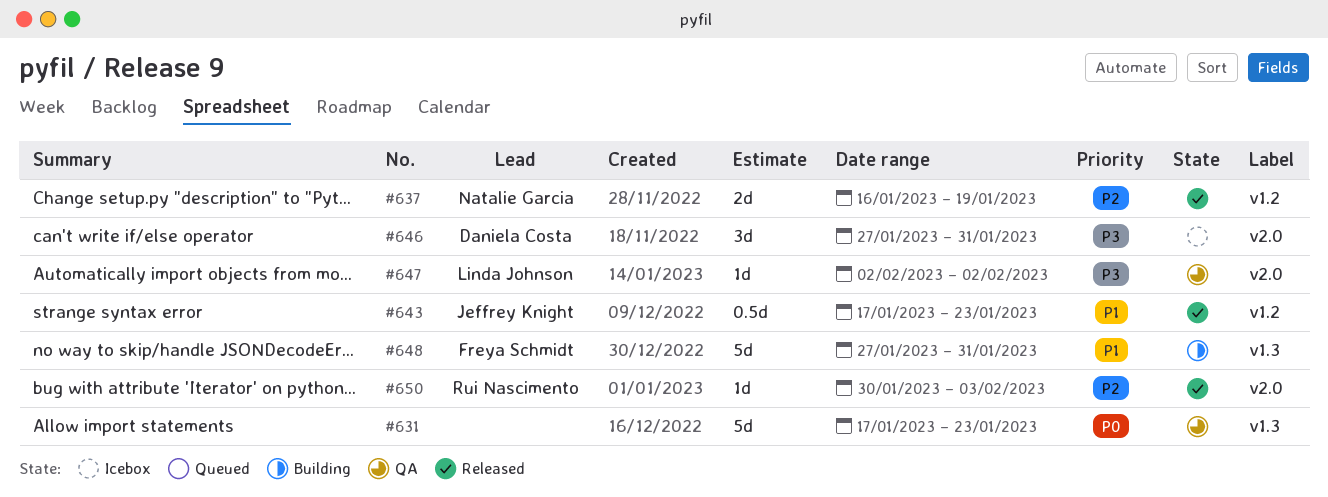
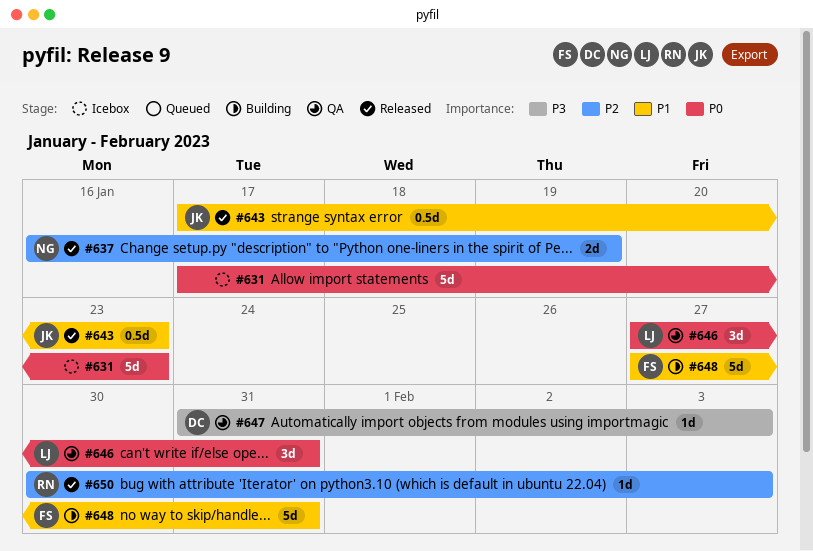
#631, status: QA -> Icebox
#646, status: Icebox -> QA
#646, owner: Daniela Costa -> Linda Johnson
#646, priority: P3 -> P0
#647, owner: Linda Johnson -> Daniela Costa
#647, start: Feb 2 -> Jan 31
#647, due: Feb 2 -> Feb 3

